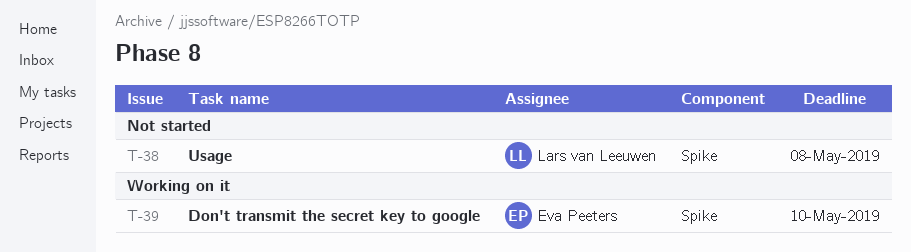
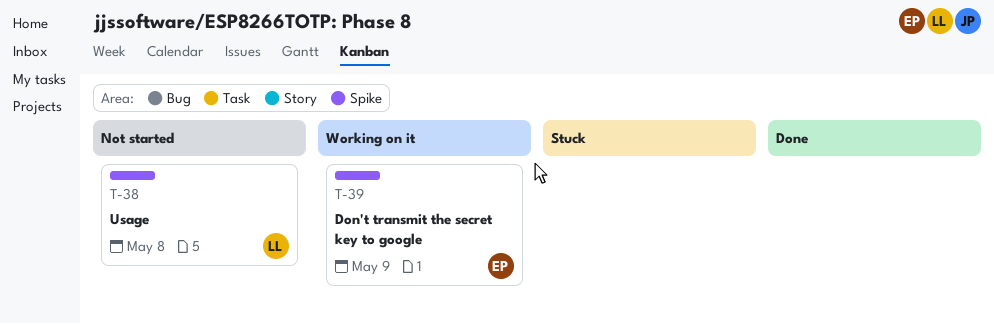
T-39, due: May 10 -> May 9

